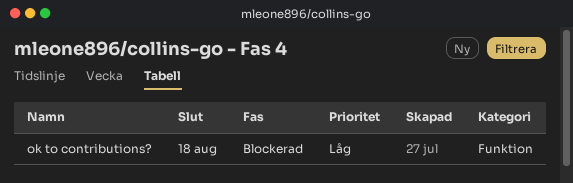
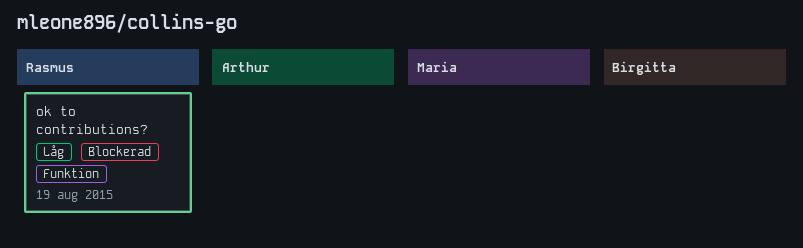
ok to contributions?, due: Aug 18 -> Aug 19

